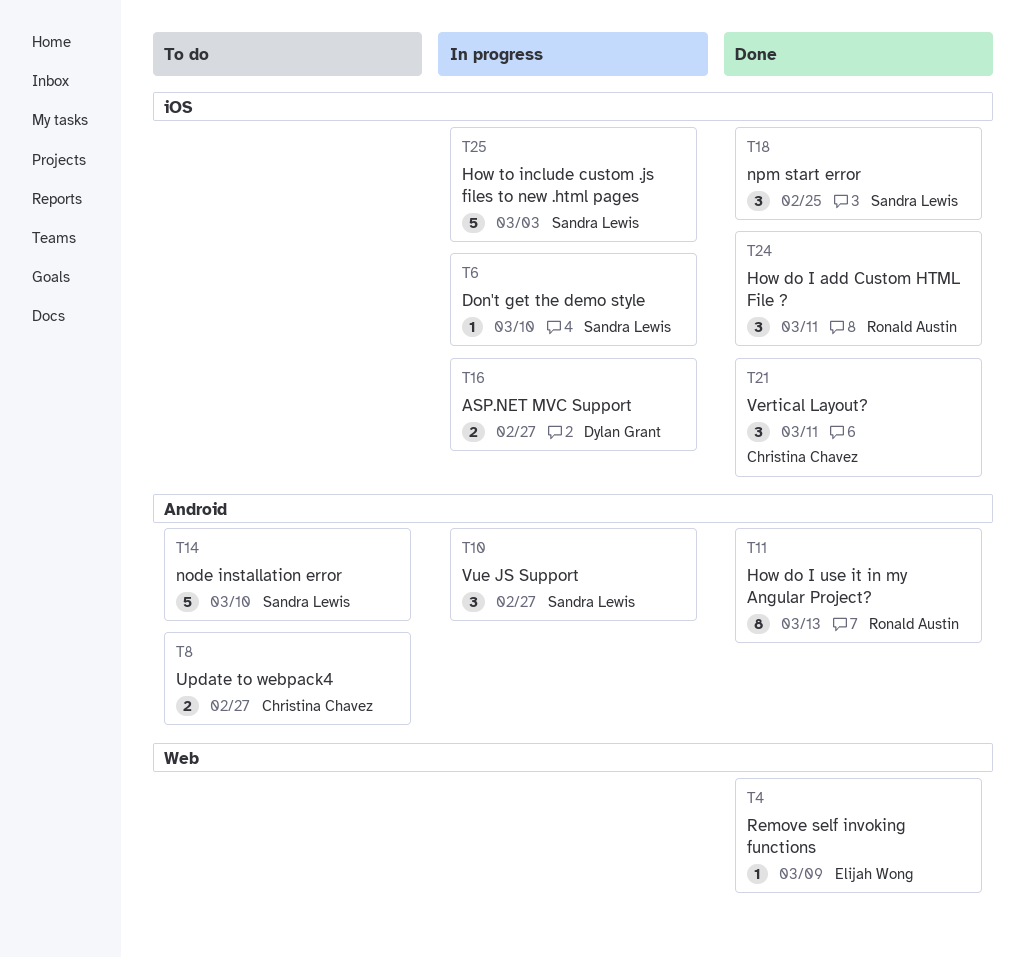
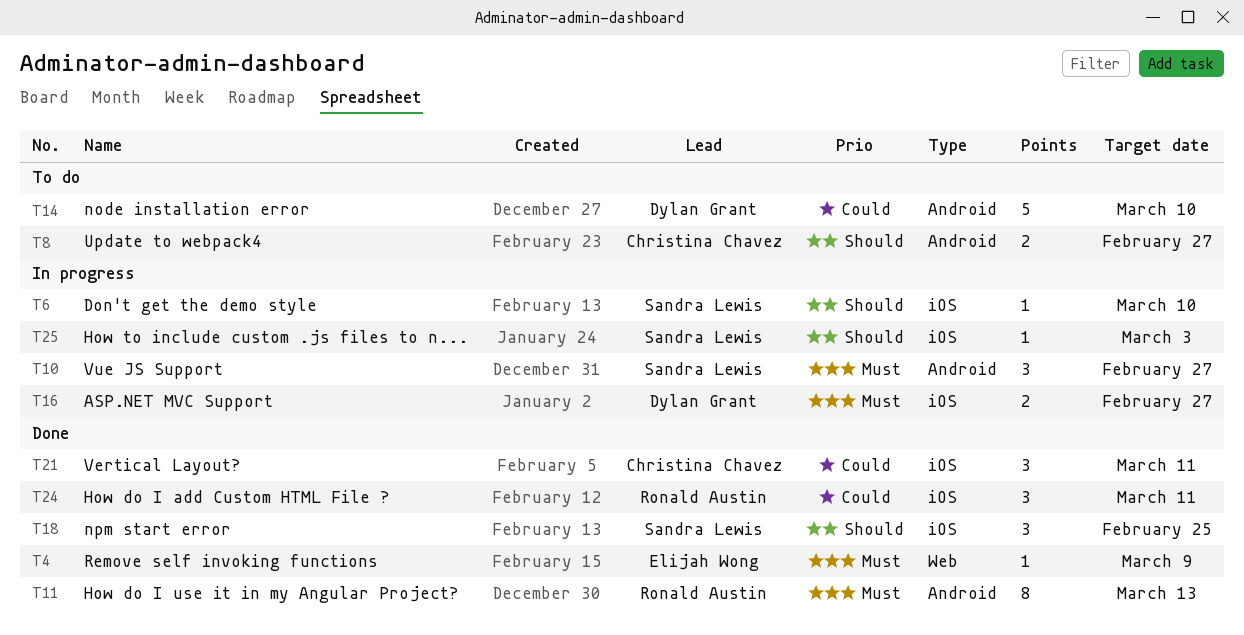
T14, owner: Sandra Lewis -> Dylan Grant
T25, estimate: 5 -> 1

